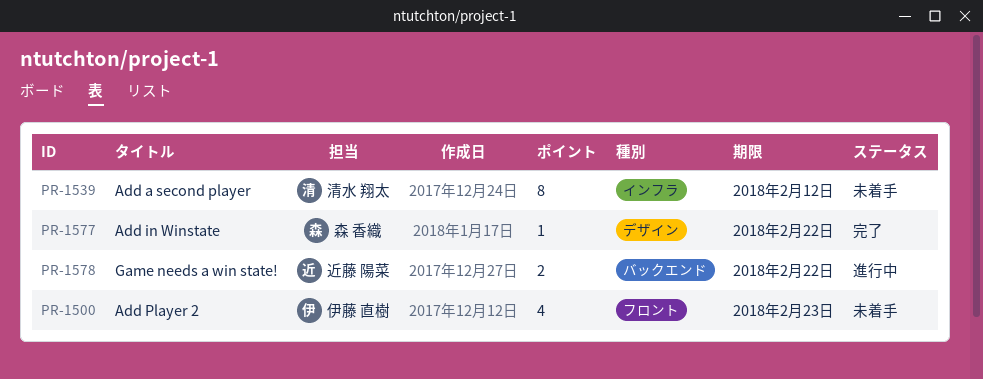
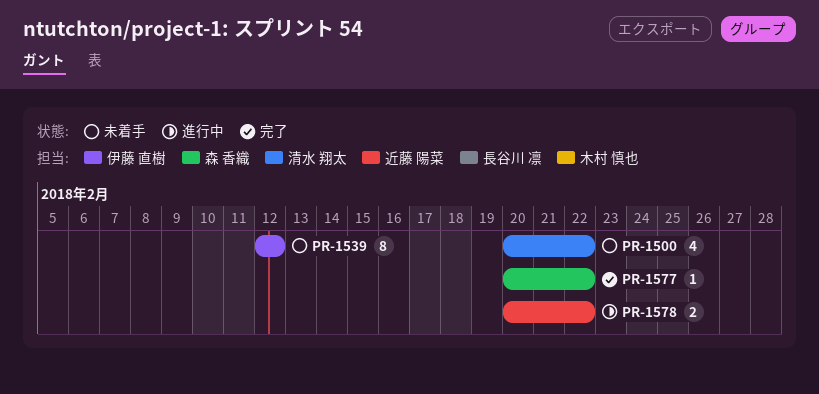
PR-1500, owner: 伊藤 直樹 -> 清水 翔太
PR-1500, due: Feb 23 -> Feb 22
PR-1539, owner: 清水 翔太 -> 伊藤 直樹

